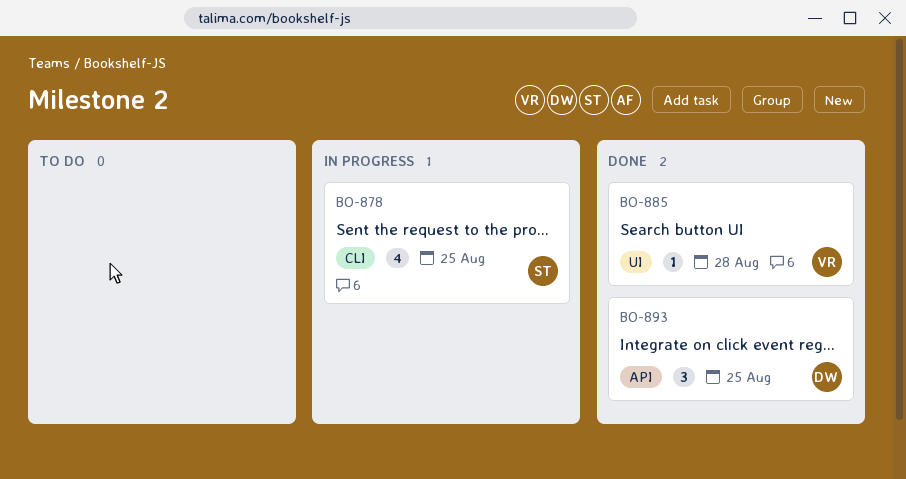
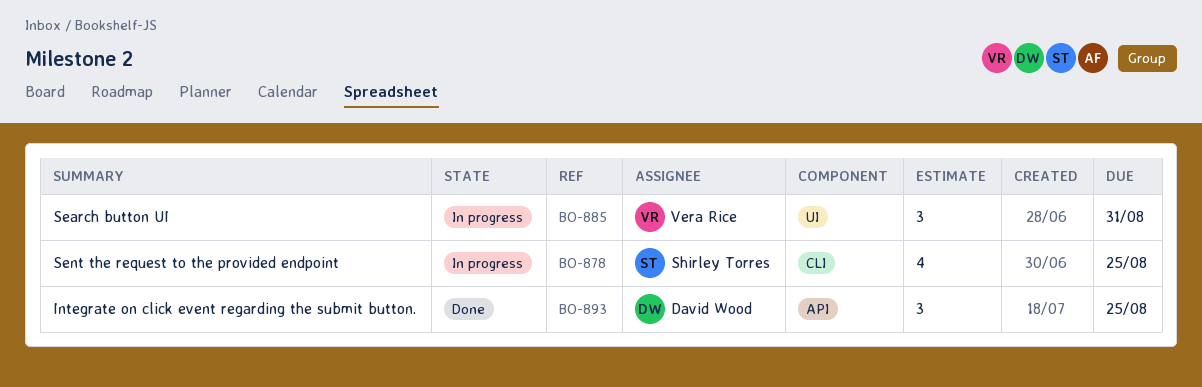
BO-885, status: Done -> In progress
BO-885, estimate: 1 -> 3
BO-885, due: Aug 28 -> Aug 31

